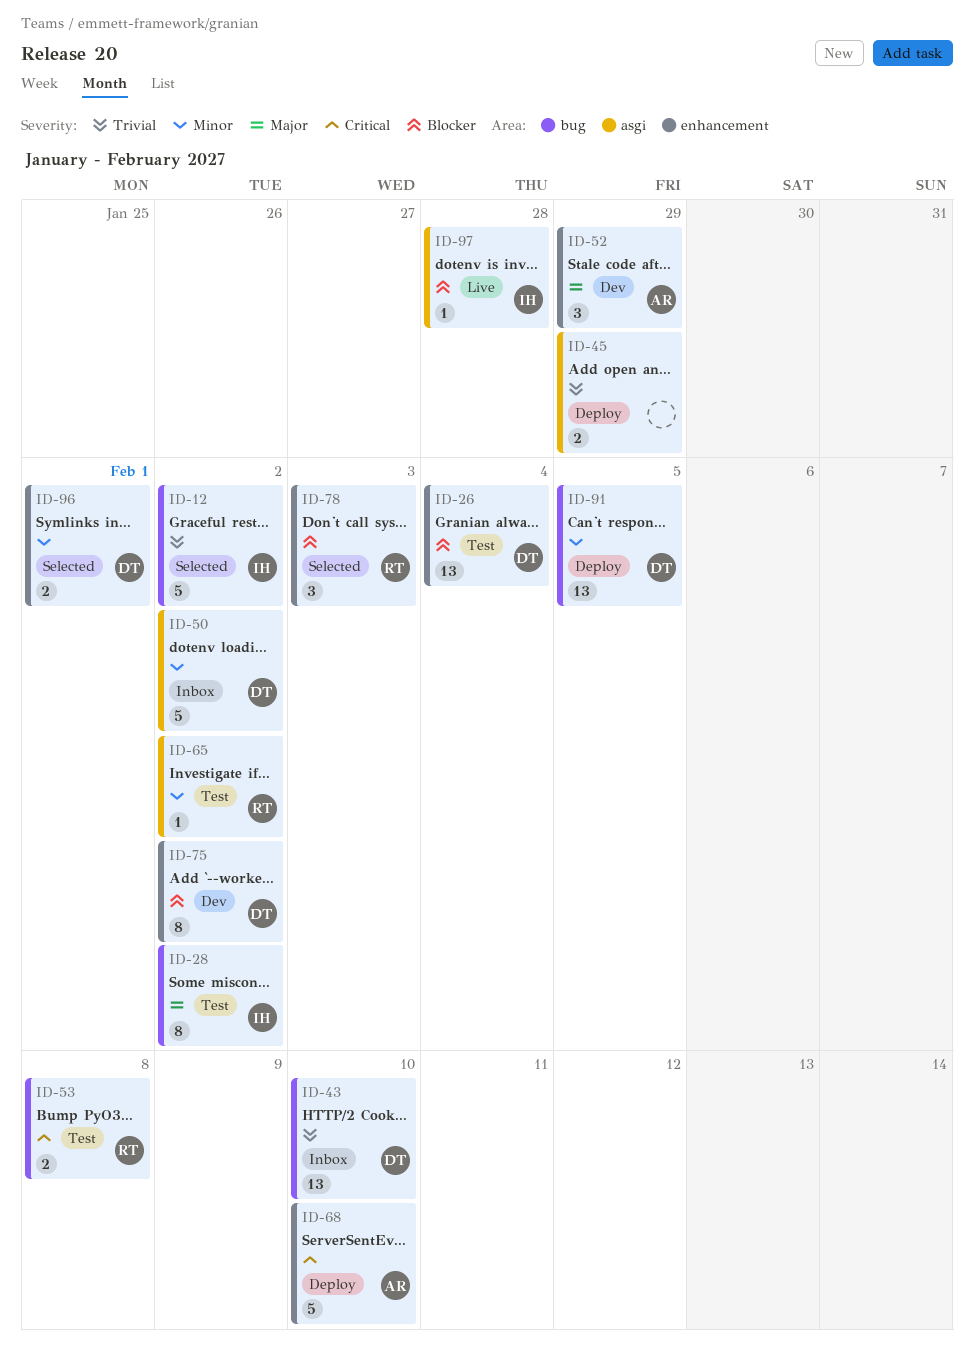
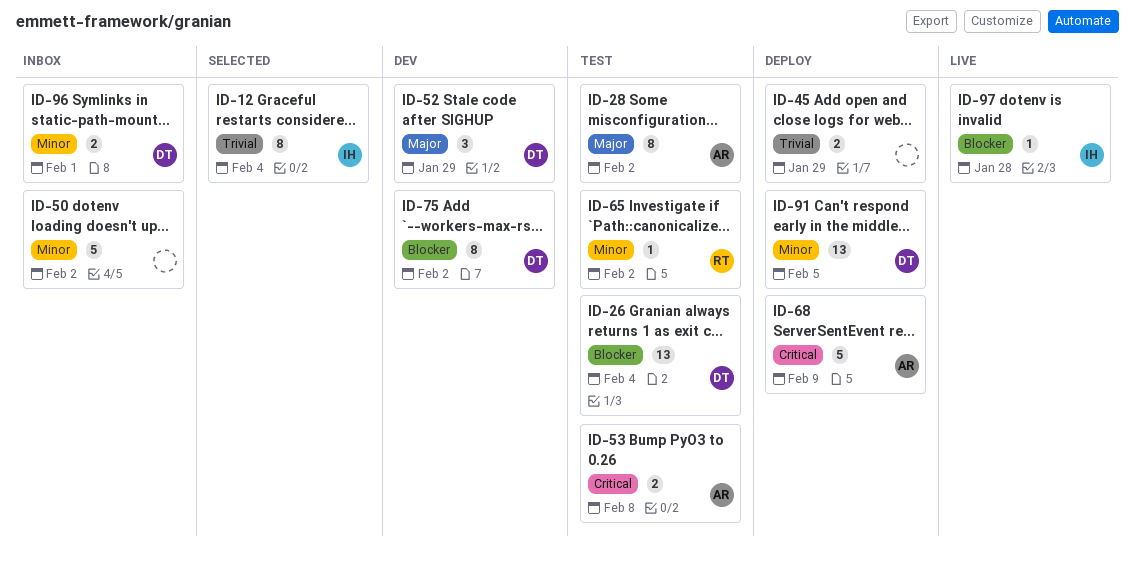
ID-12, estimate: 5 -> 8
ID-12, due: Feb 2 -> Feb 4
ID-28, owner: IH -> AR
ID-43: present -> none
ID-50, owner: DT -> none
ID-52, owner: AR -> DT
ID-53, owner: RT -> AR
ID-68, due: Feb 10 -> Feb 9
ID-78: present -> none
ID-96, status: Selected -> Inbox

